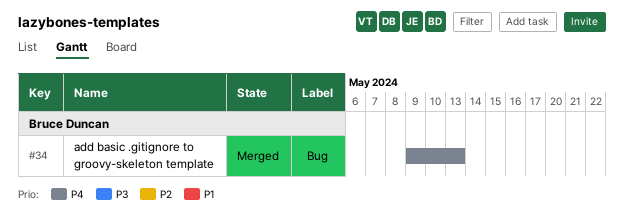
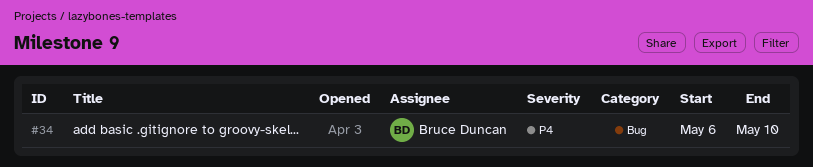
#34, start: May 9 -> May 6
#34, due: May 13 -> May 10

